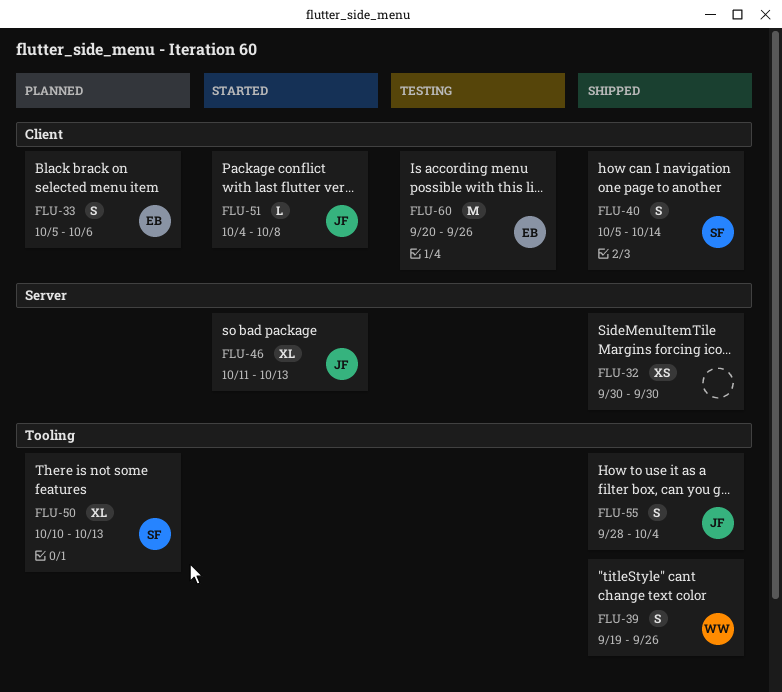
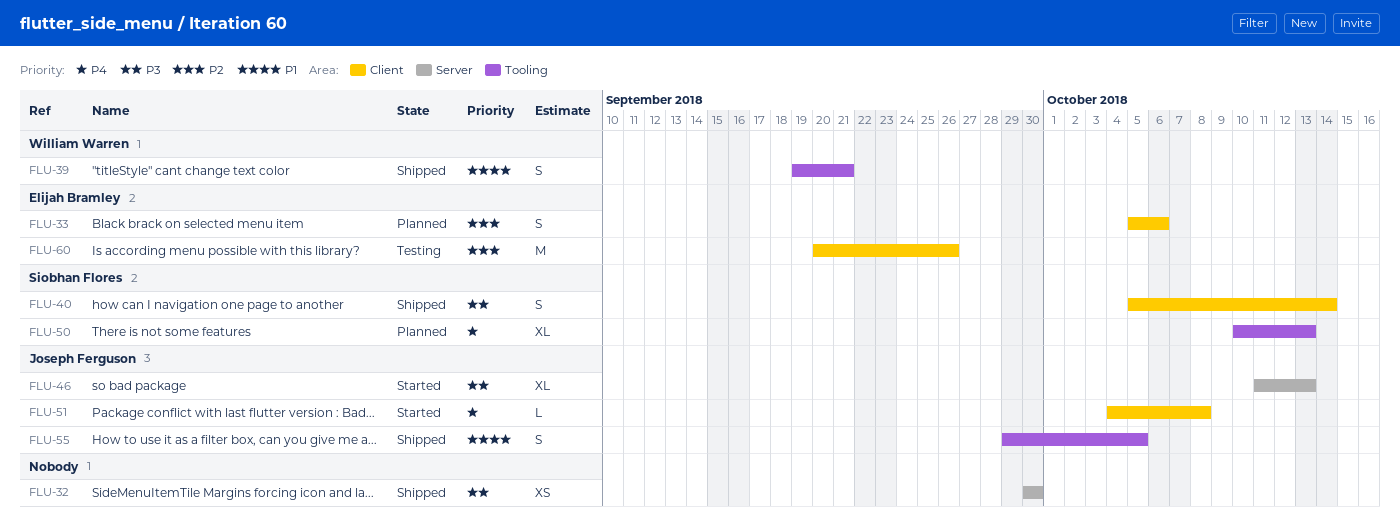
FLU-39, due: Sep 26 -> Sep 21
FLU-55, start: Sep 28 -> Sep 29
FLU-55, due: Oct 4 -> Oct 5

